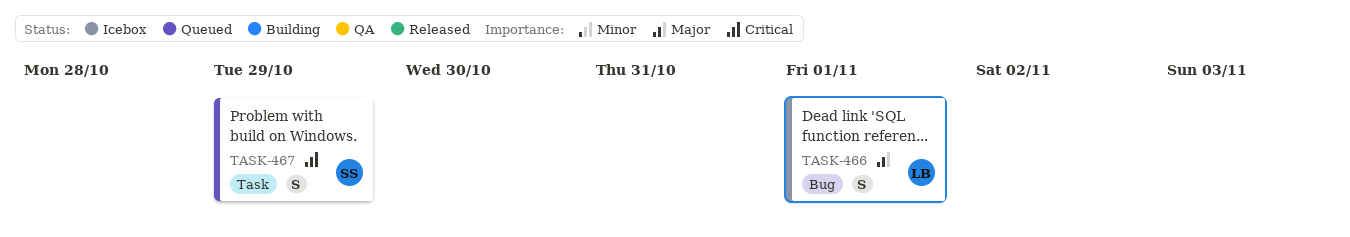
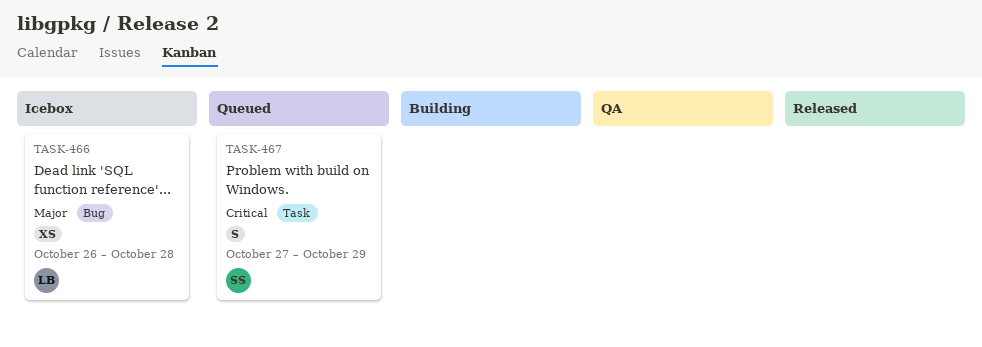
TASK-466, estimate: S -> XS
TASK-466, due: Nov 1 -> Oct 28

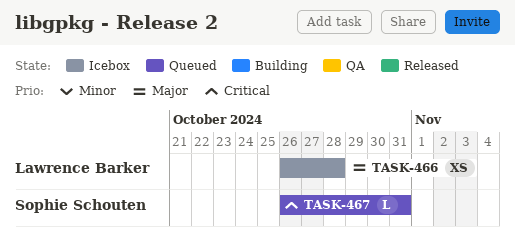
TASK-467, estimate: S -> L
TASK-467, start: Oct 27 -> Oct 26
TASK-467, due: Oct 29 -> Oct 31

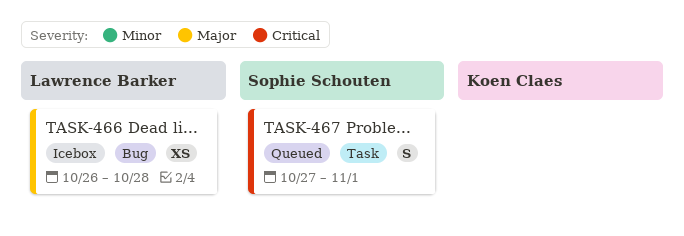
TASK-467, estimate: L -> S
TASK-467, start: Oct 26 -> Oct 27
TASK-467, due: Oct 31 -> Nov 1

